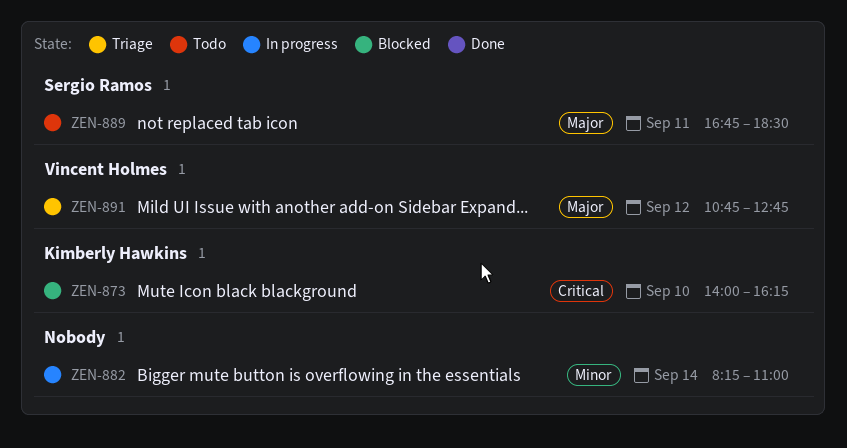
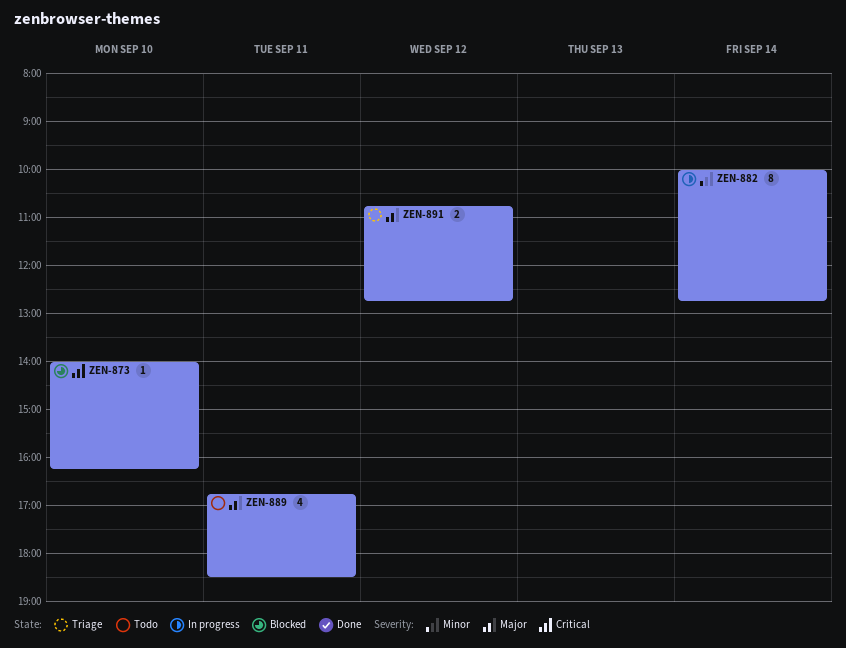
ZEN-882, begins: 08:15 -> 10:00
ZEN-882, ends: 11:00 -> 12:45

